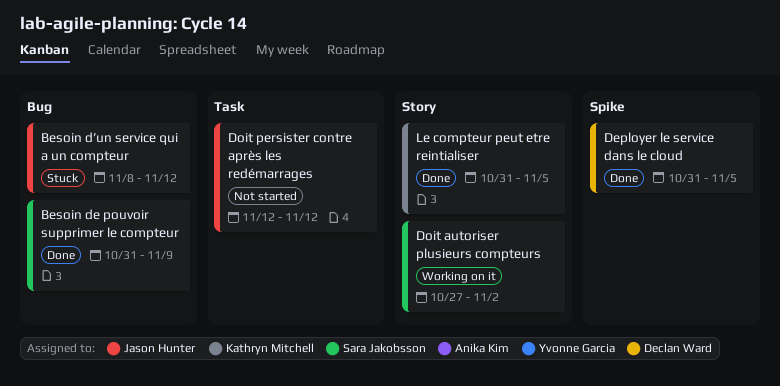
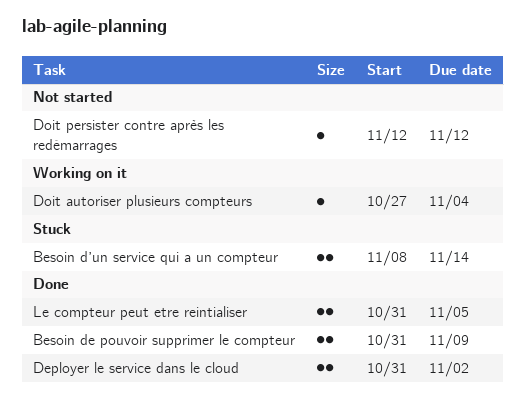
Besoin d’un service qui a un compteur, due: Nov 12 -> Nov 14
Deployer le service dans le cloud, due: Nov 5 -> Nov 2
Doit autoriser plusieurs compteurs, due: Nov 2 -> Nov 4

